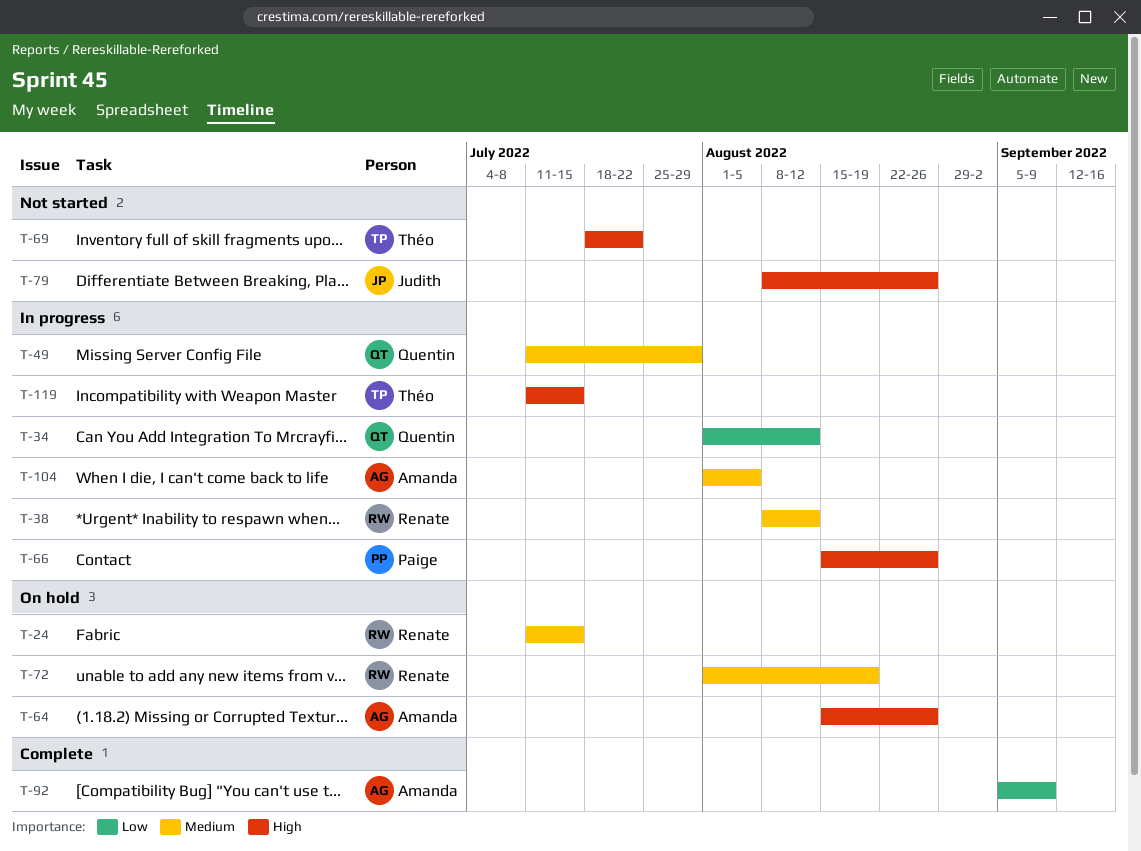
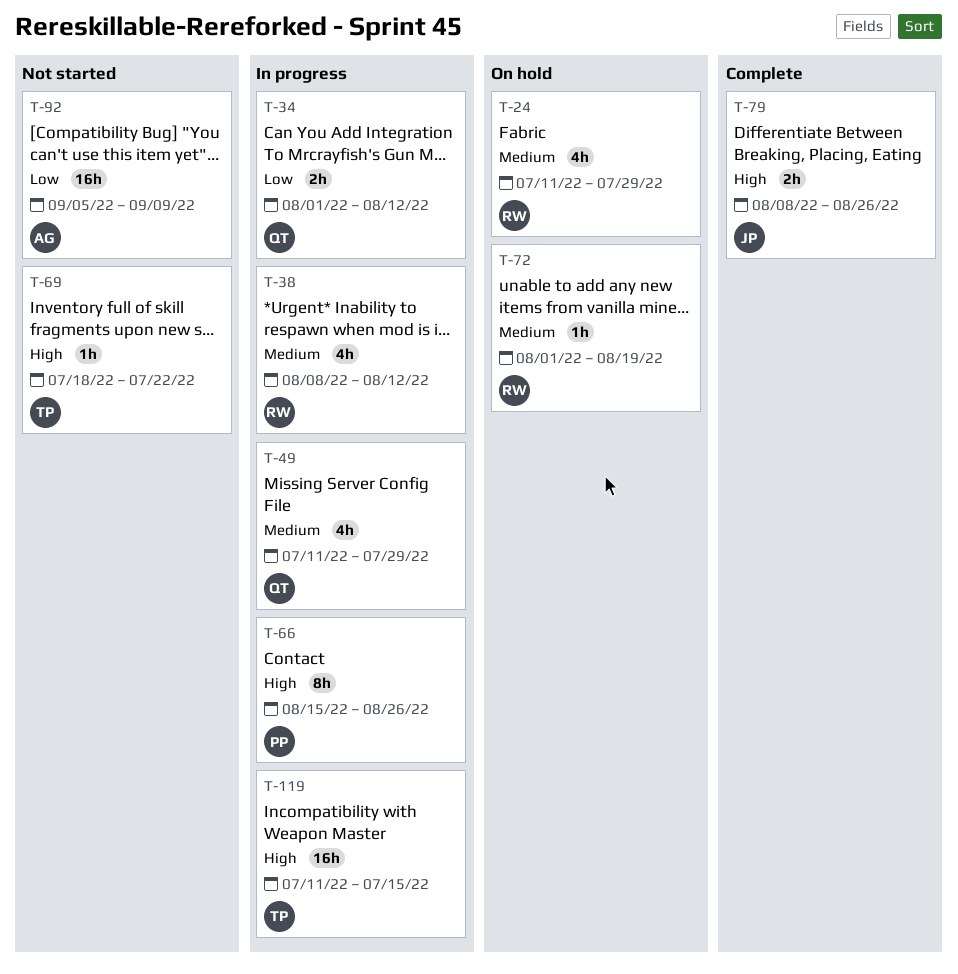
T-24, due: Jul 15 -> Jul 29
T-64: present -> none
T-79, status: Not started -> Complete
T-92, status: Complete -> Not started
T-104: present -> none

